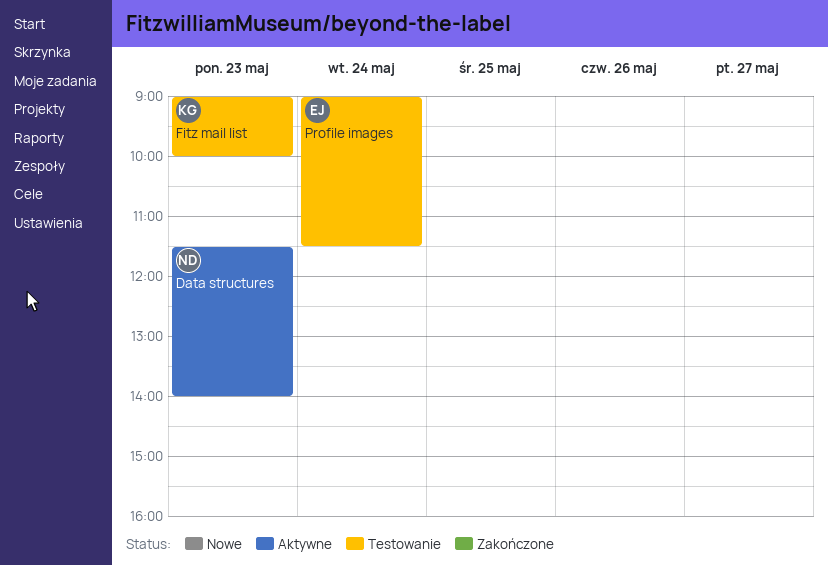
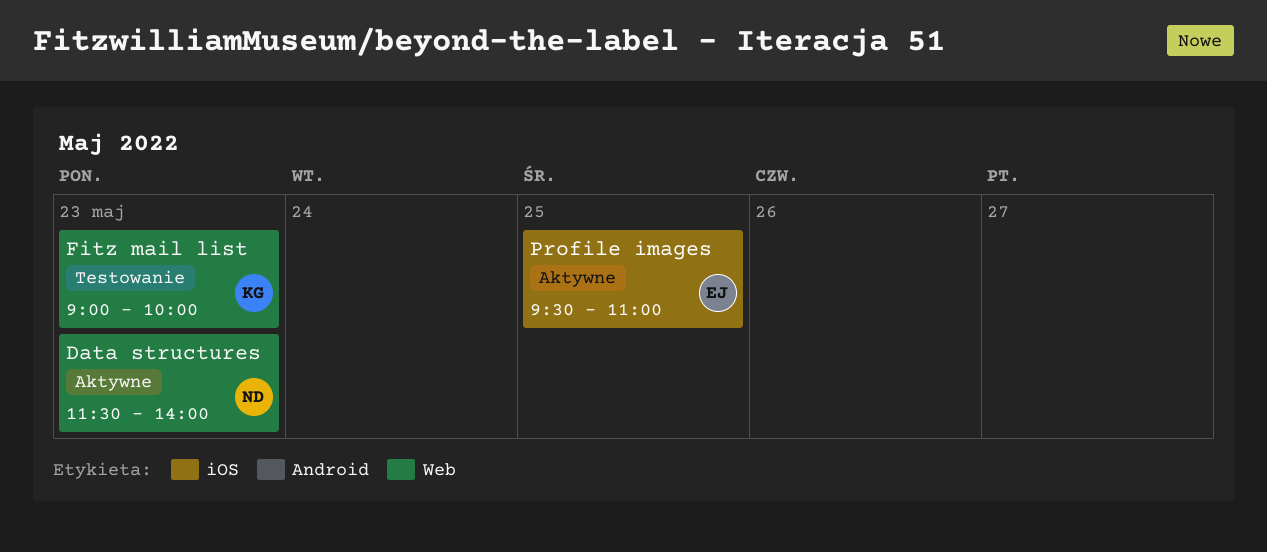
Profile images, status: Testowanie -> Aktywne
Profile images, day: May 24 -> May 25
Profile images, begins: 09:00 -> 09:30
Profile images, ends: 11:30 -> 11:00

